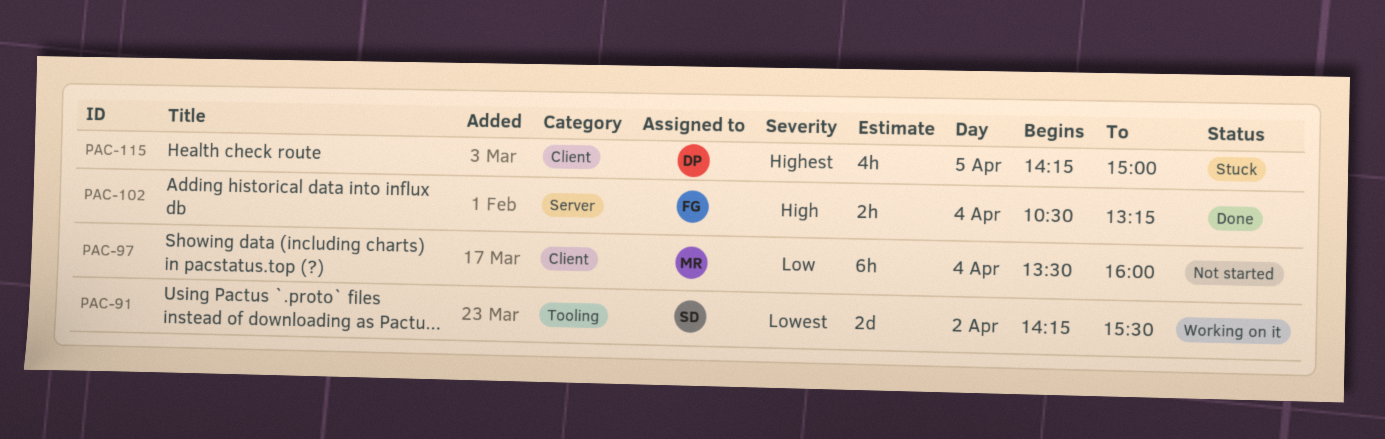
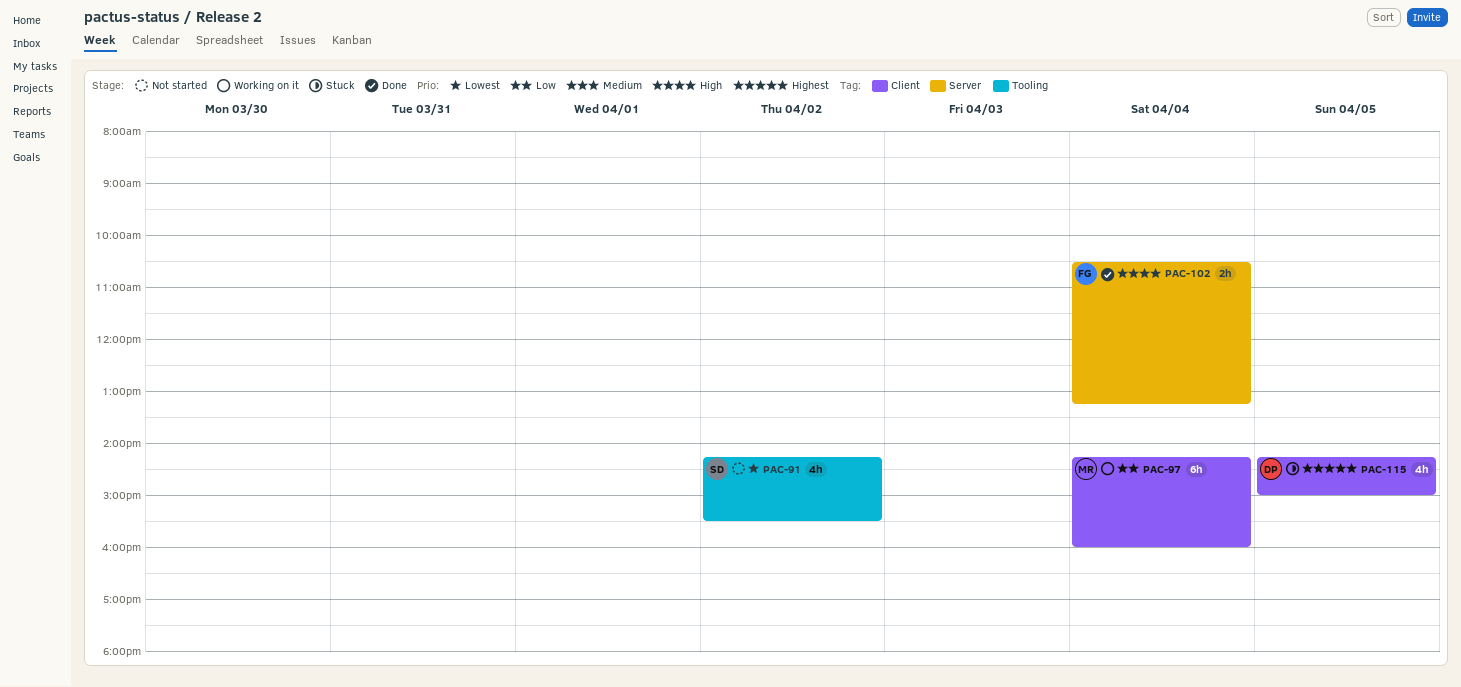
PAC-91, status: Working on it -> Not started
PAC-91, estimate: 2d -> 4h
PAC-97, status: Not started -> Working on it
PAC-97, begins: 13:30 -> 14:15

